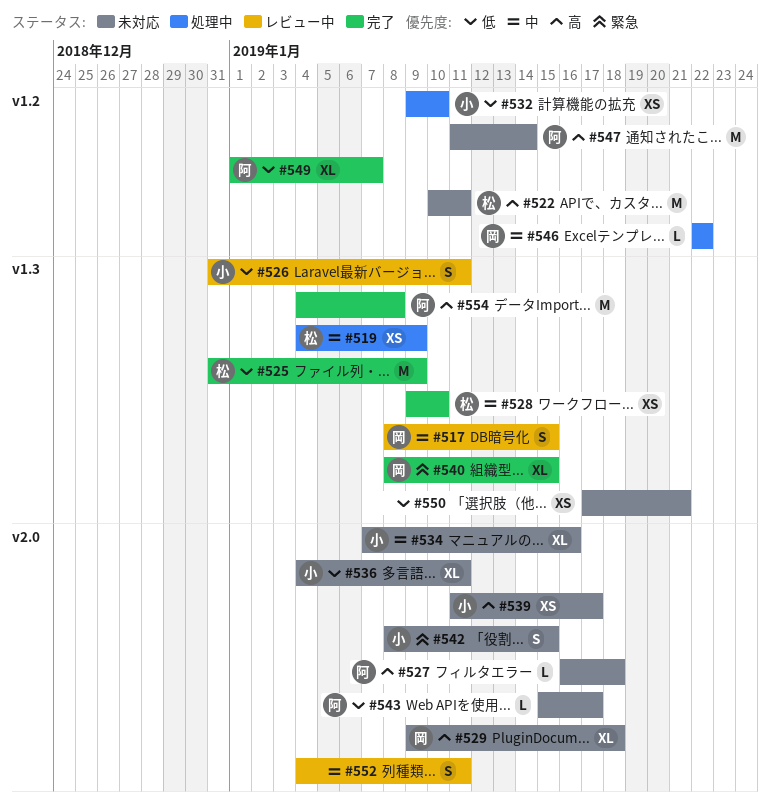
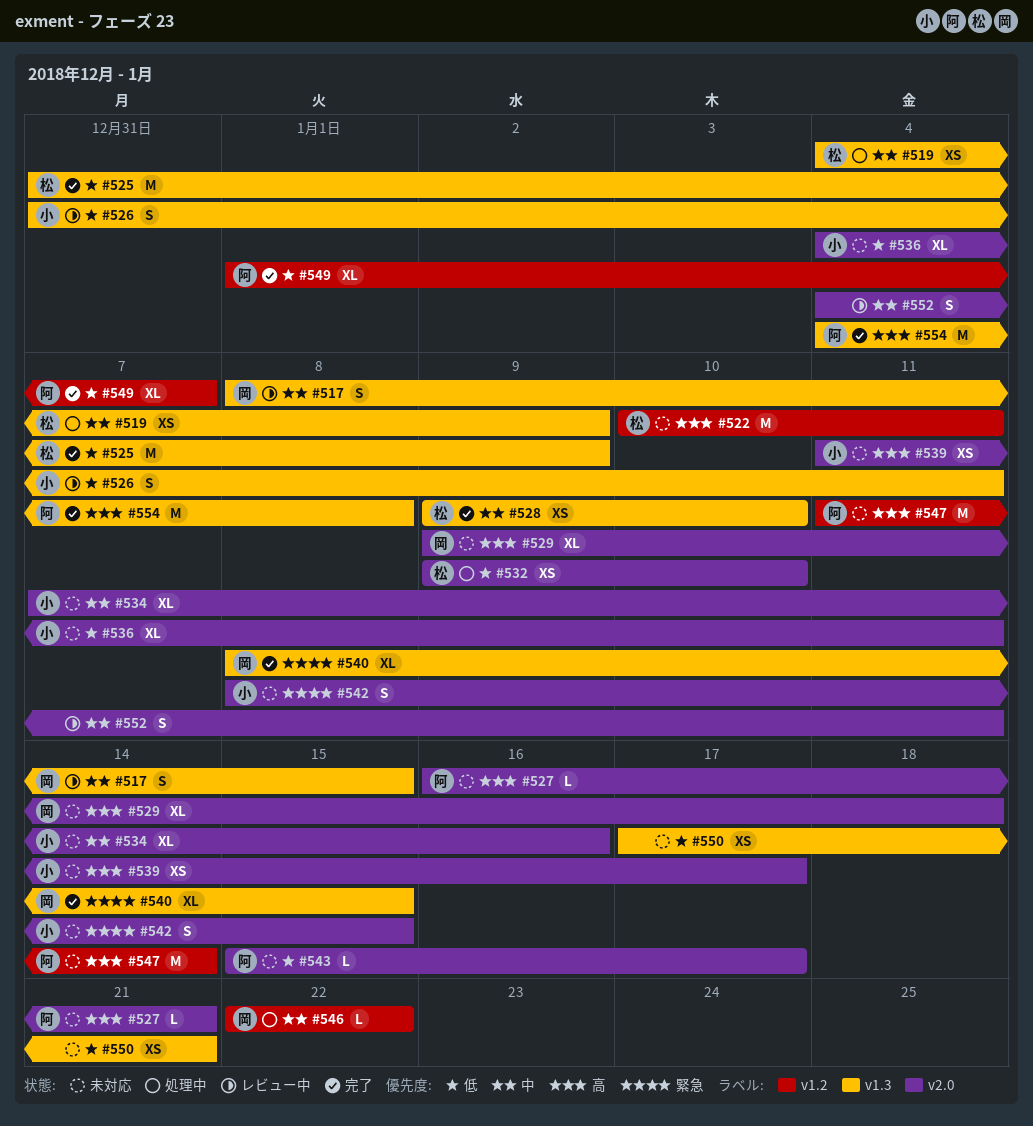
#527, due: Jan 18 -> Jan 21
#532, owner: 小 -> 松
#532, label: v1.2 -> v2.0

